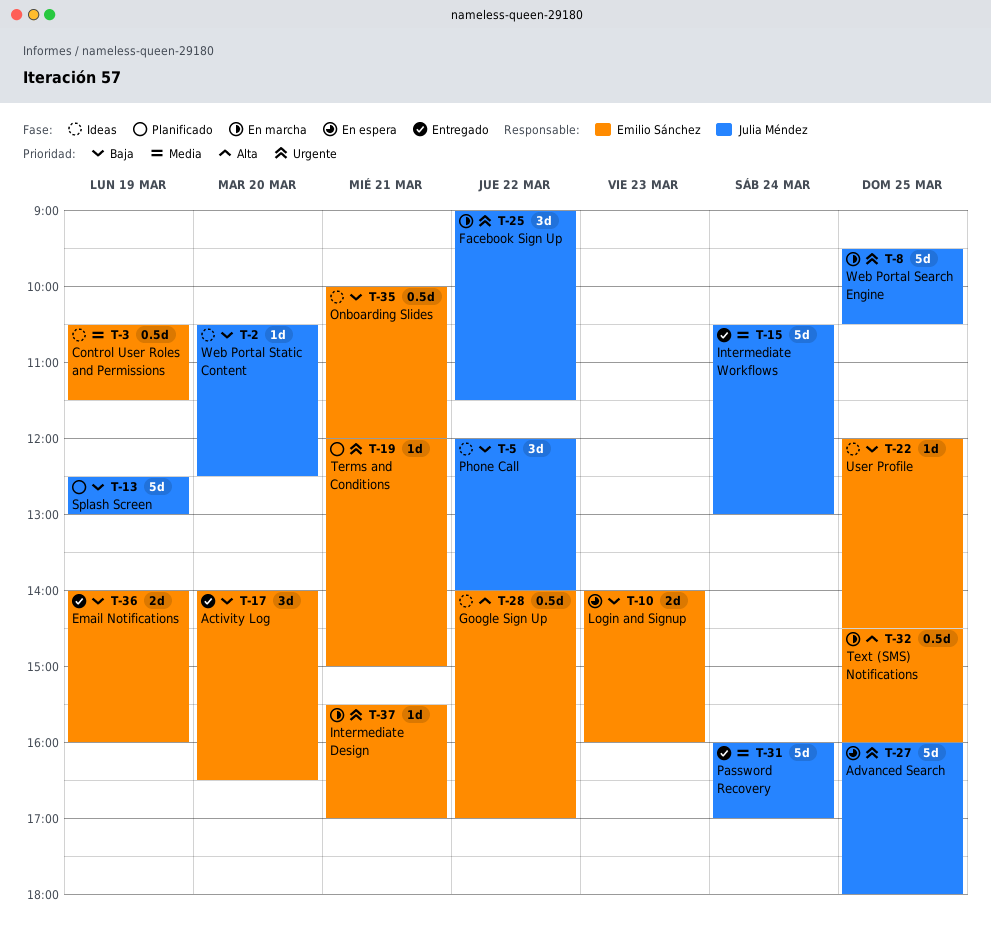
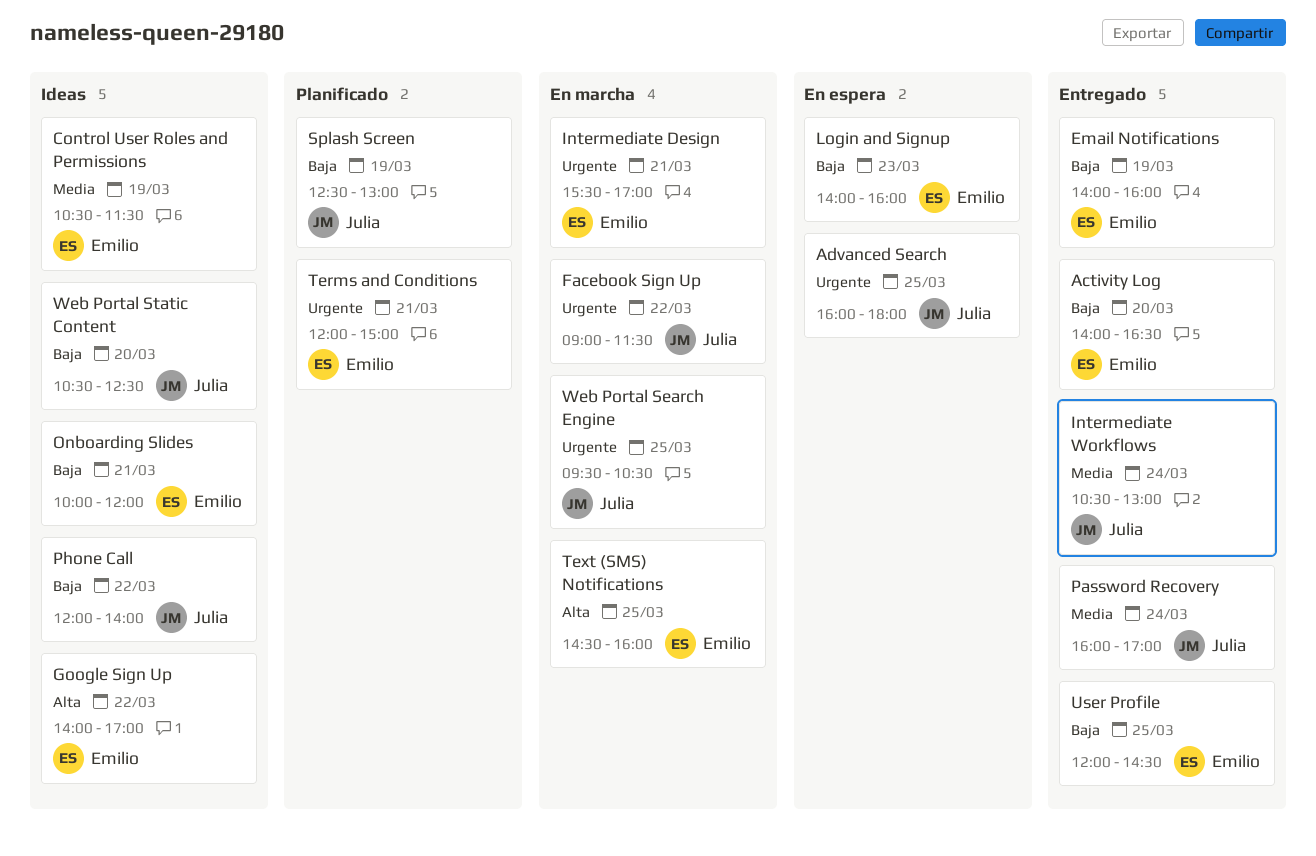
User Profile, status: Ideas -> Entregado

